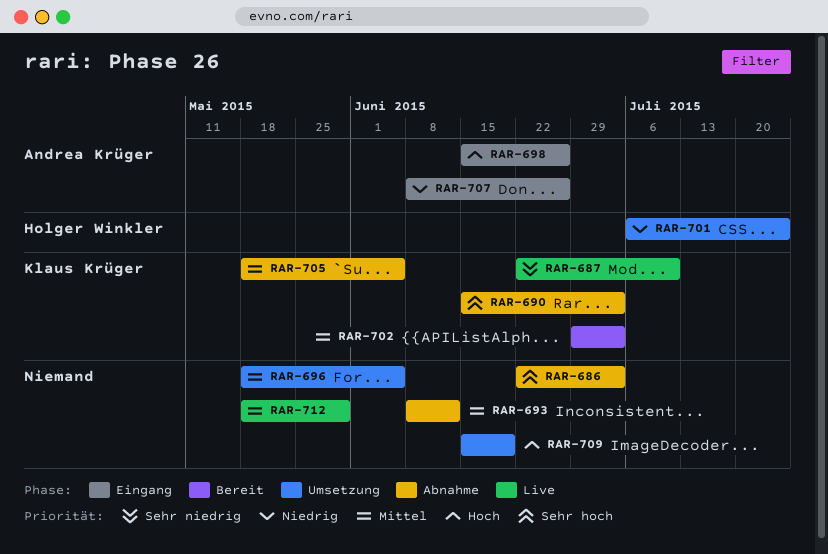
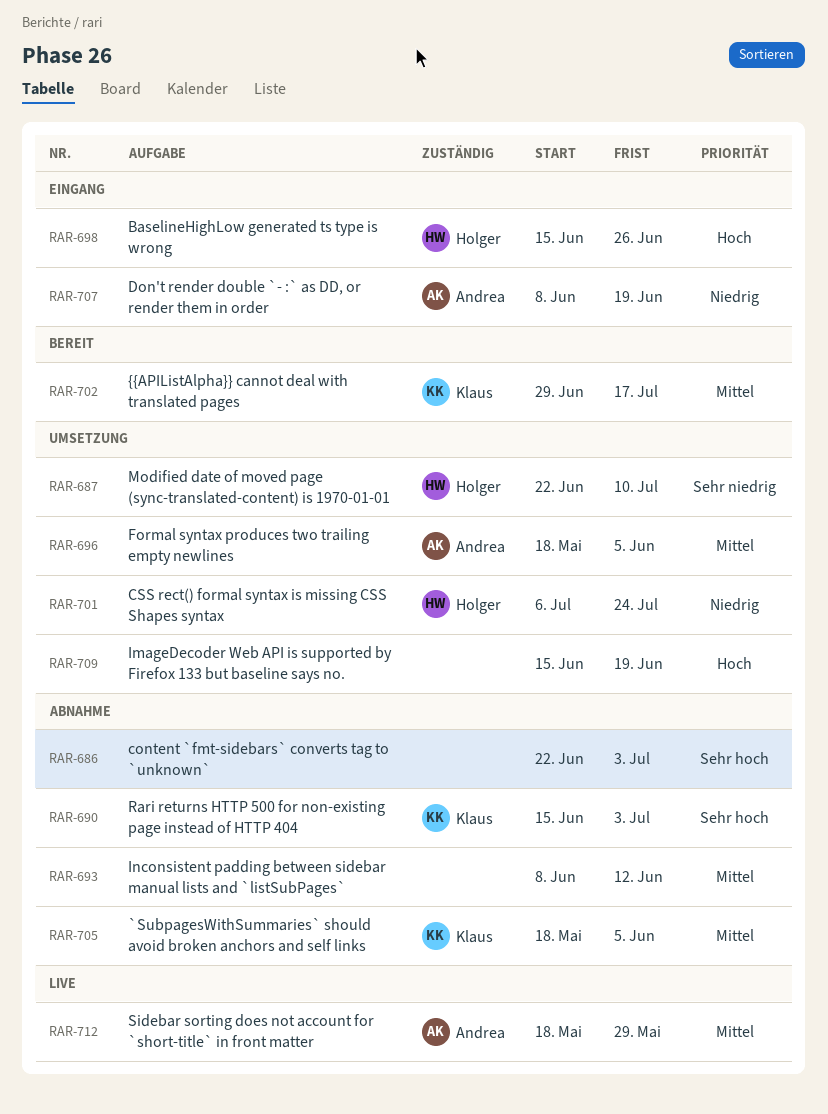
RAR-687, status: Live -> Umsetzung
RAR-687, owner: Klaus Krüger -> Holger Winkler
RAR-696, owner: none -> Andrea Krüger
RAR-698, owner: Andrea Krüger -> Holger Winkler
RAR-702, due: Jul 3 -> Jul 17
RAR-707, due: Jun 26 -> Jun 19
RAR-712, owner: none -> Andrea Krüger

